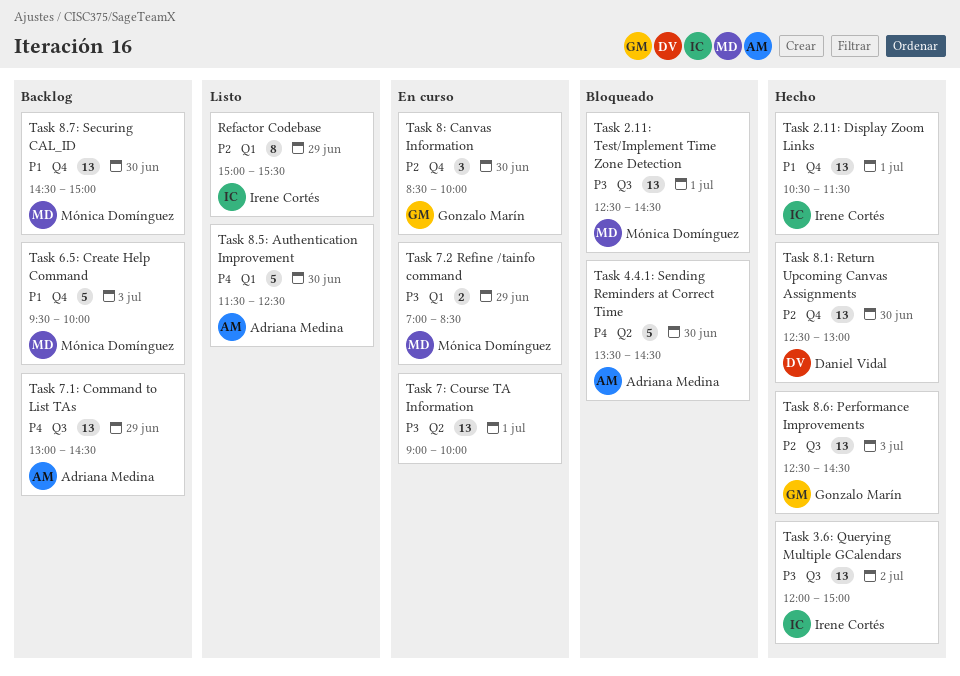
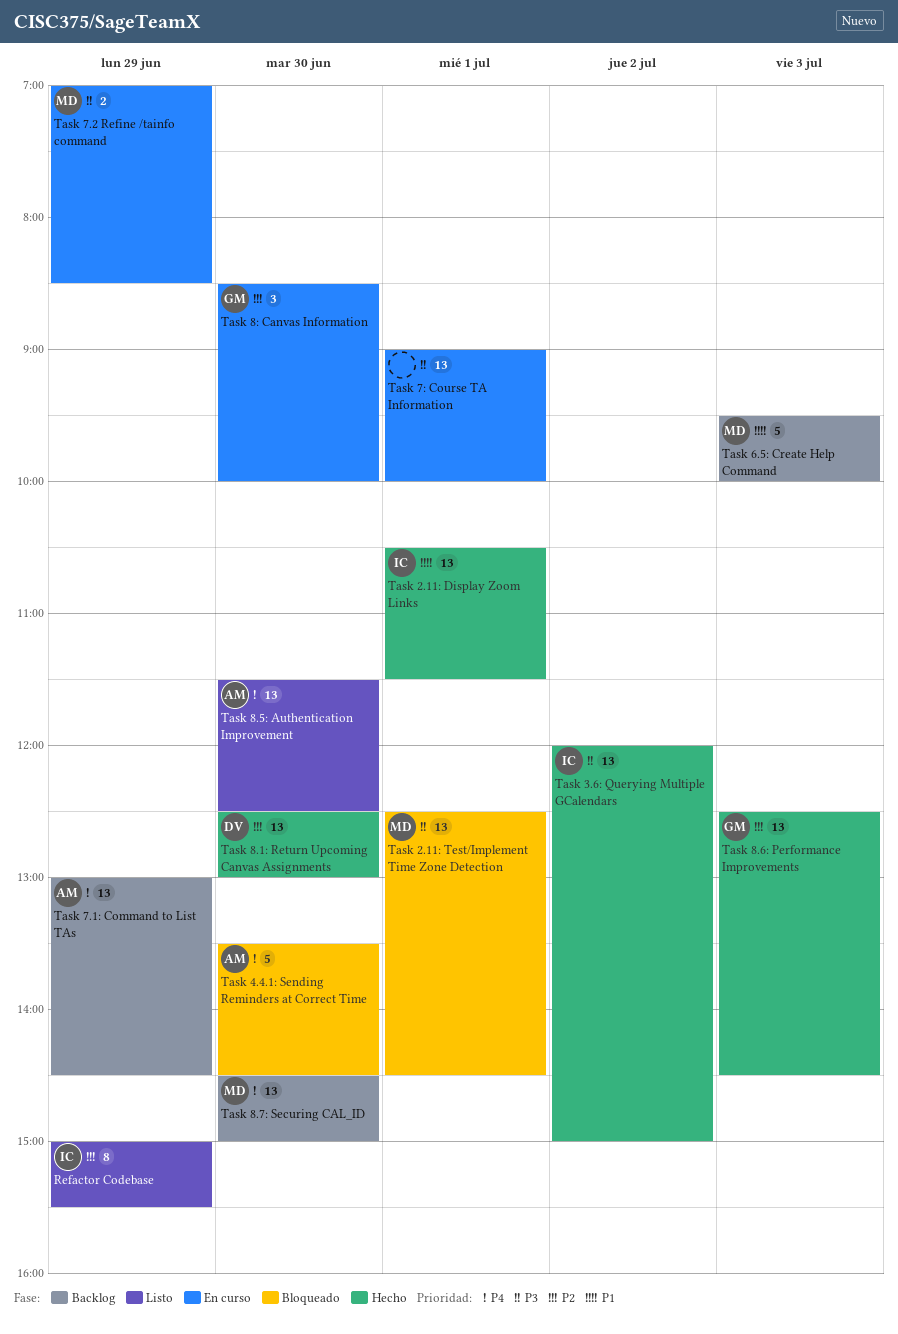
Task 8.5: Authentication Improvement, estimate: 5 -> 13
Task 8.7: Securing CAL_ID, priority: P1 -> P4

